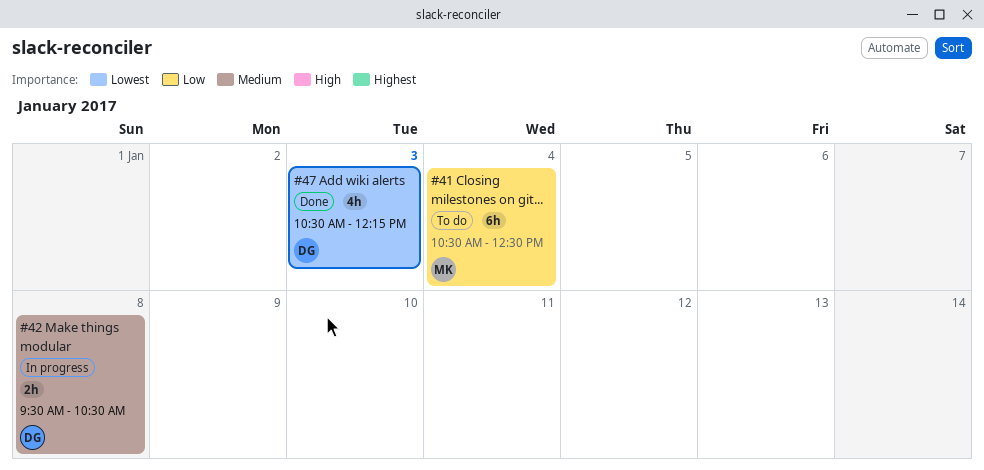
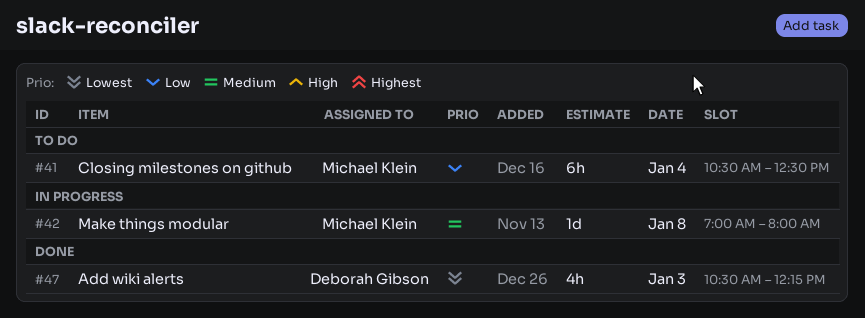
#42, owner: Deborah Gibson -> Michael Klein
#42, estimate: 2h -> 1d
#42, begins: 09:30 -> 07:00
#42, ends: 10:30 -> 08:00

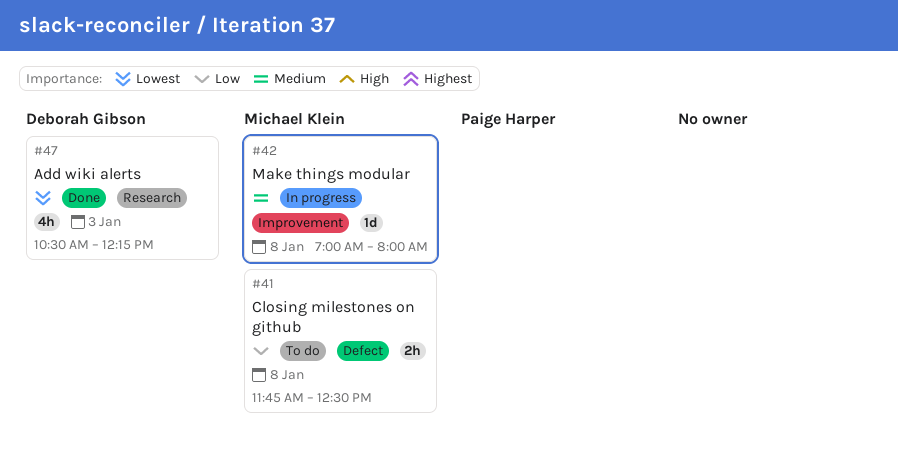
#41, estimate: 6h -> 2h
#41, day: Jan 4 -> Jan 8
#41, begins: 10:30 -> 11:45

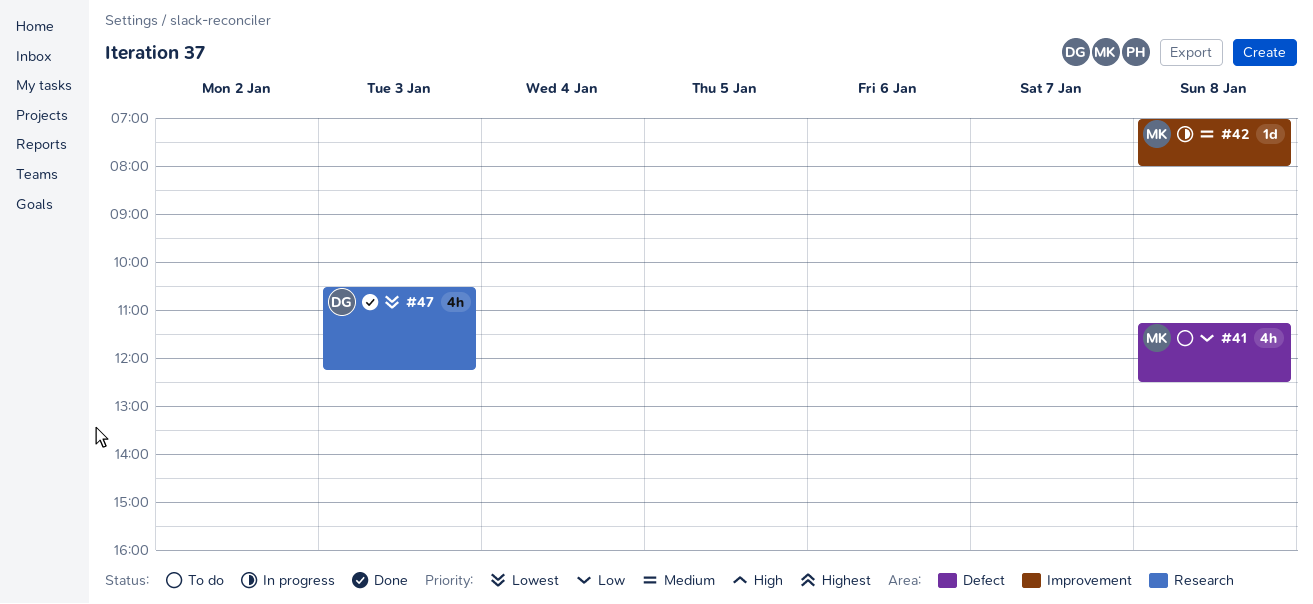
#41, estimate: 2h -> 4h
#41, begins: 11:45 -> 11:15

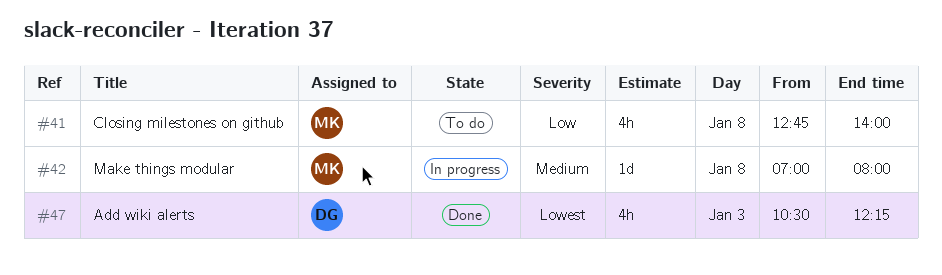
#41, begins: 11:15 -> 12:45
#41, ends: 12:30 -> 14:00

